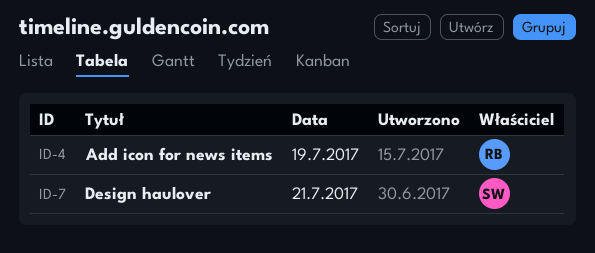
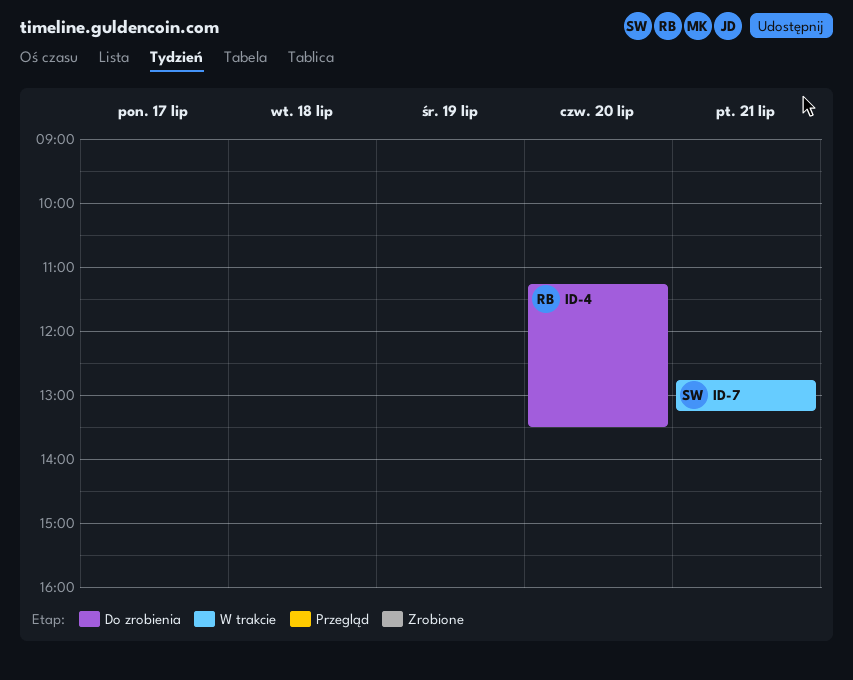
ID-4, day: Jul 19 -> Jul 20

